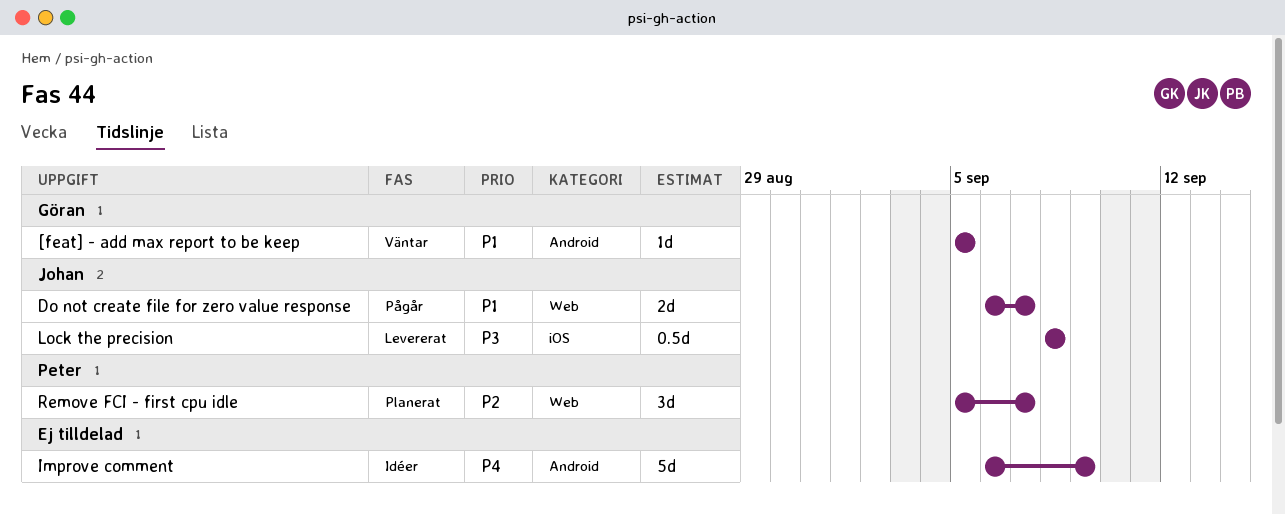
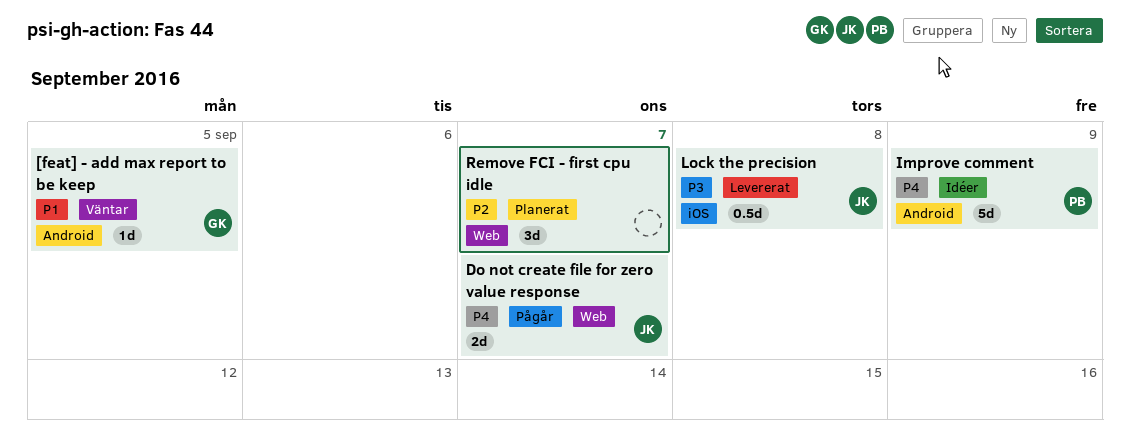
Do not create file for zero value response, priority: P1 -> P4
Improve comment, owner: none -> Peter
Remove FCI - first cpu idle, owner: Peter -> none

